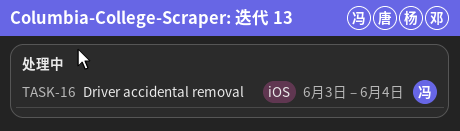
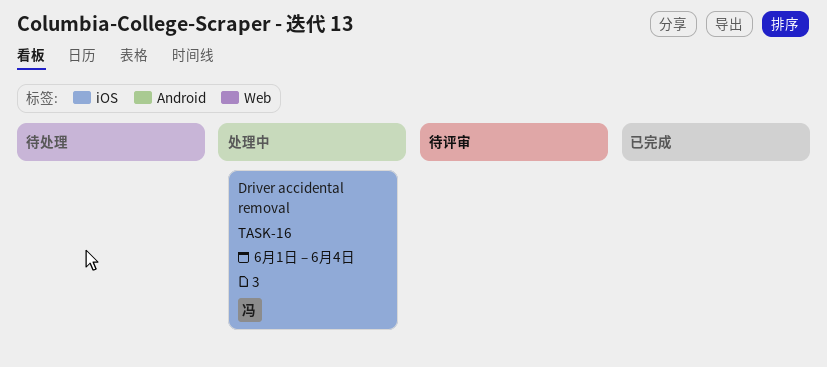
TASK-16, start: Jun 3 -> Jun 1

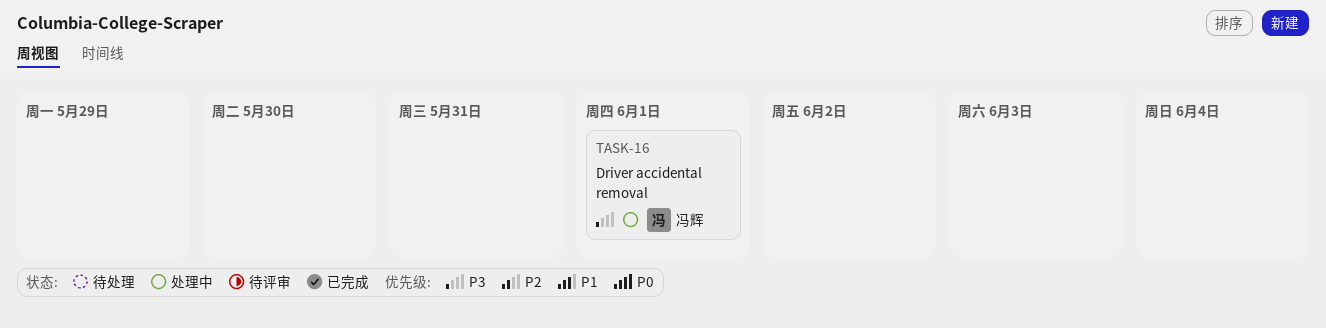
TASK-16, due: Jun 4 -> Jun 1

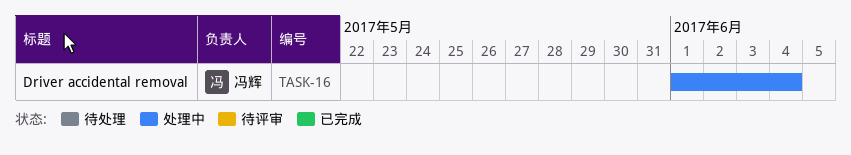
TASK-16, due: Jun 1 -> Jun 4

